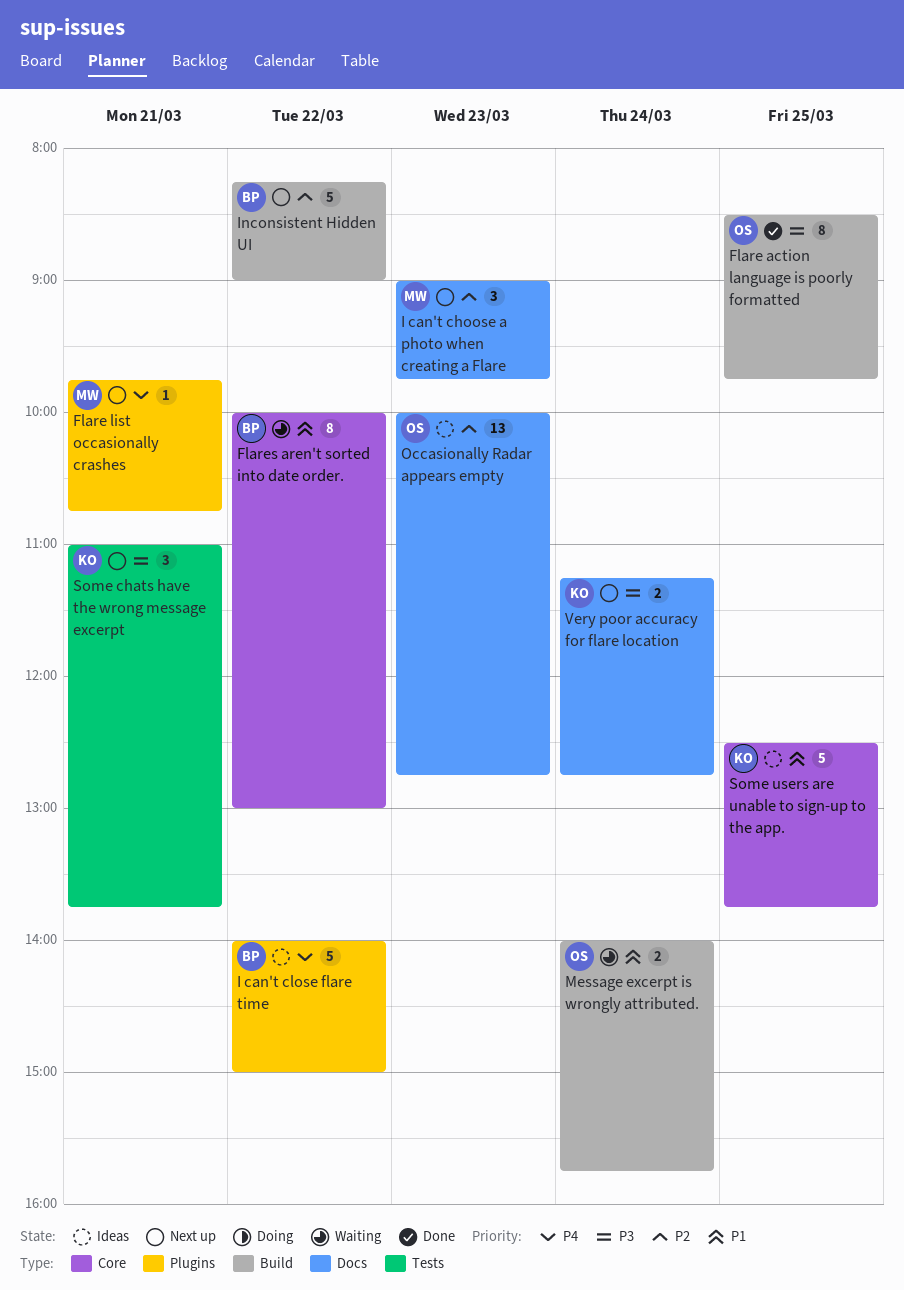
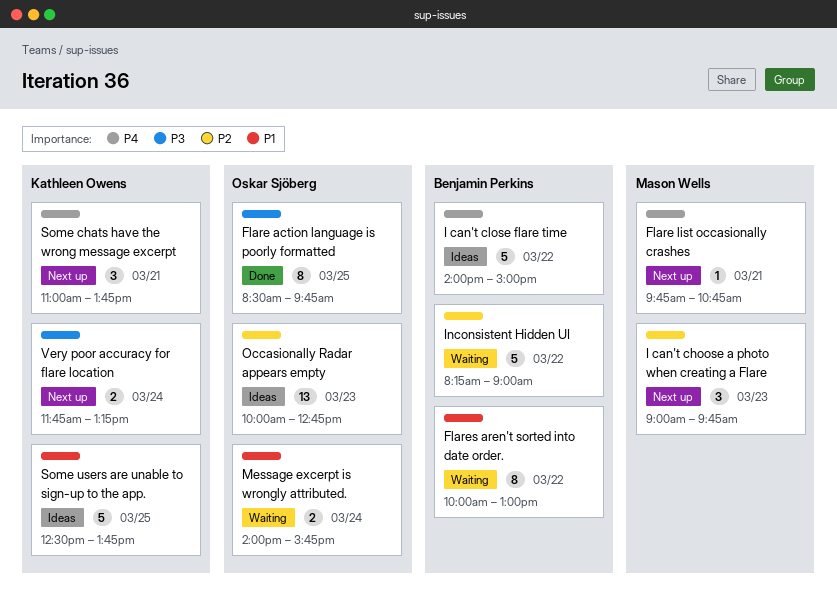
Inconsistent Hidden UI, status: Next up -> Waiting
Some chats have the wrong message excerpt, priority: P3 -> P4
Very poor accuracy for flare location, begins: 11:15 -> 11:45
Very poor accuracy for flare location, ends: 12:45 -> 13:15

